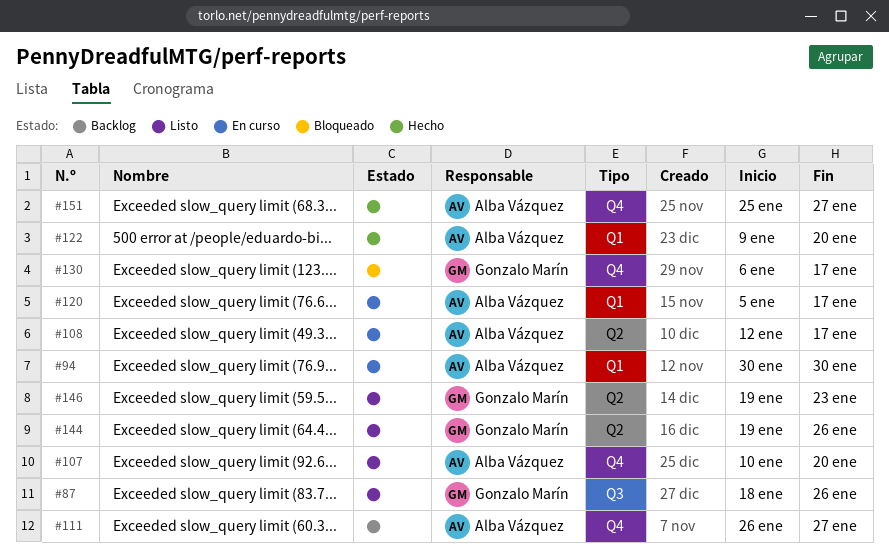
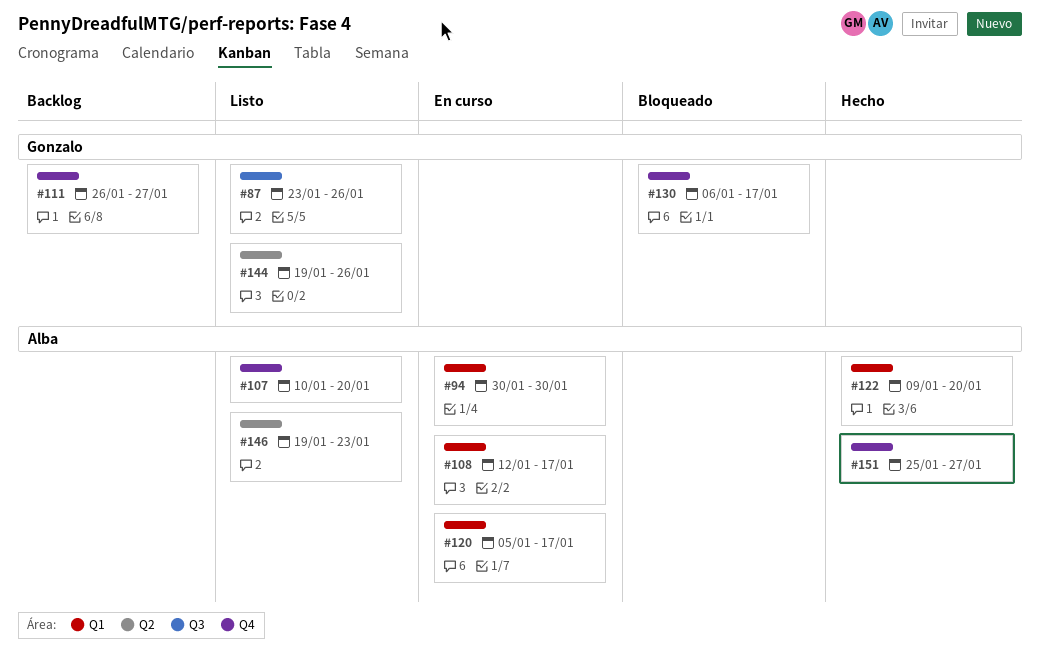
#87, start: Jan 18 -> Jan 23
#108, label: Q2 -> Q1
#111, owner: Alba Vázquez -> Gonzalo Marín
#146, owner: Gonzalo Marín -> Alba Vázquez

